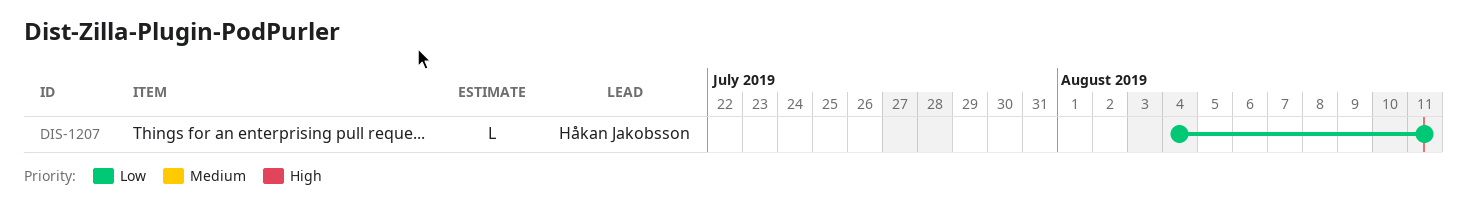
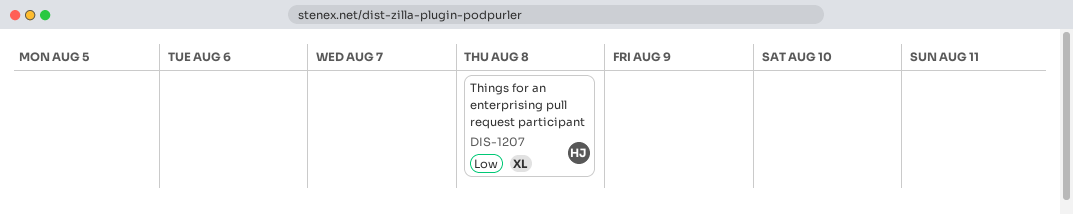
DIS-1207, estimate: L -> XL
DIS-1207, due: Aug 11 -> Aug 8

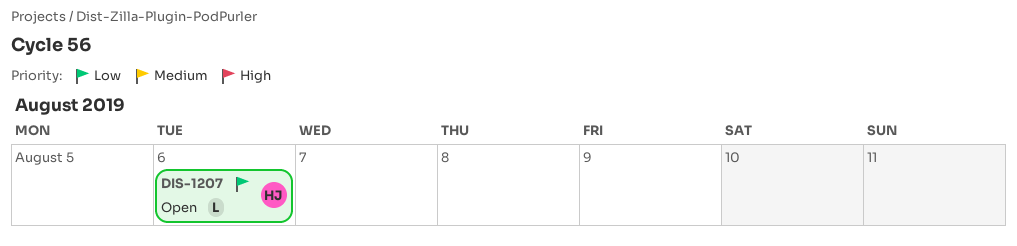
DIS-1207, estimate: XL -> L
DIS-1207, due: Aug 8 -> Aug 6

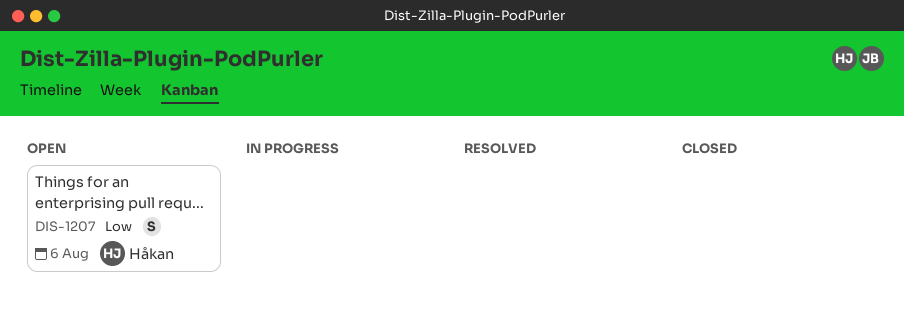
DIS-1207, estimate: L -> S

